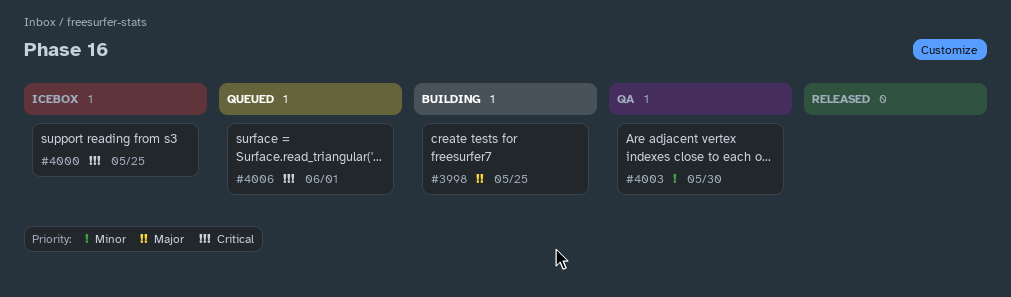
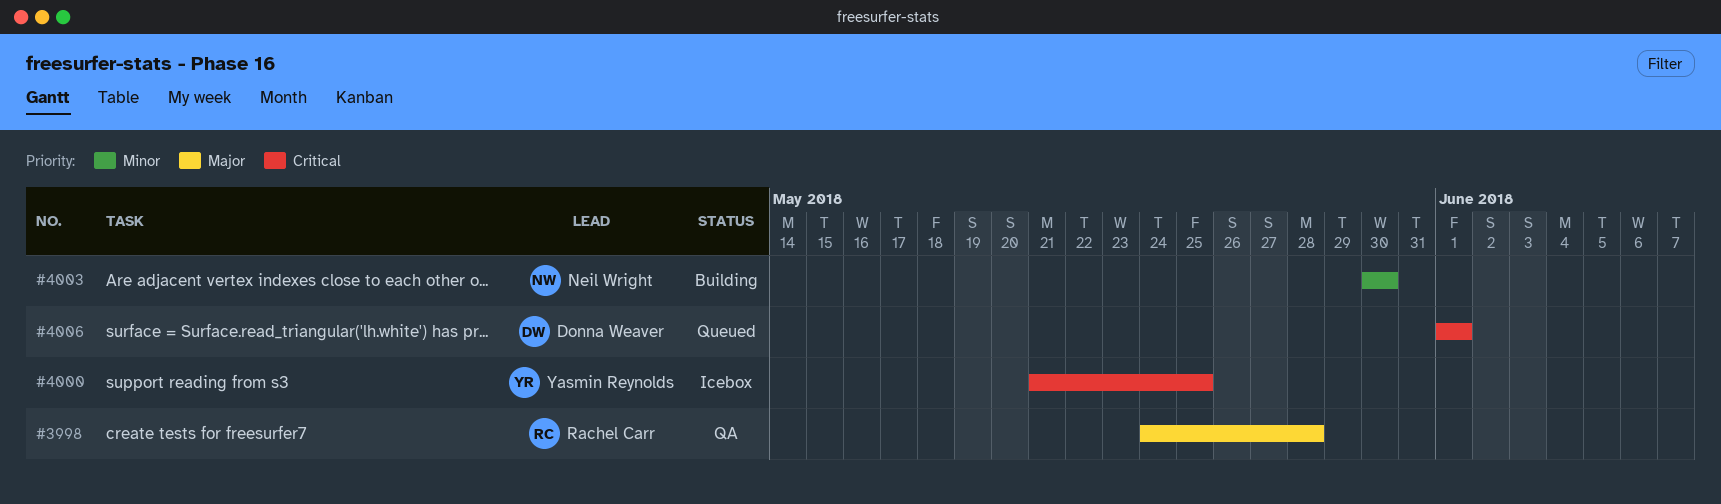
#3998, status: Building -> QA
#3998, due: May 25 -> May 28
#4003, status: QA -> Building

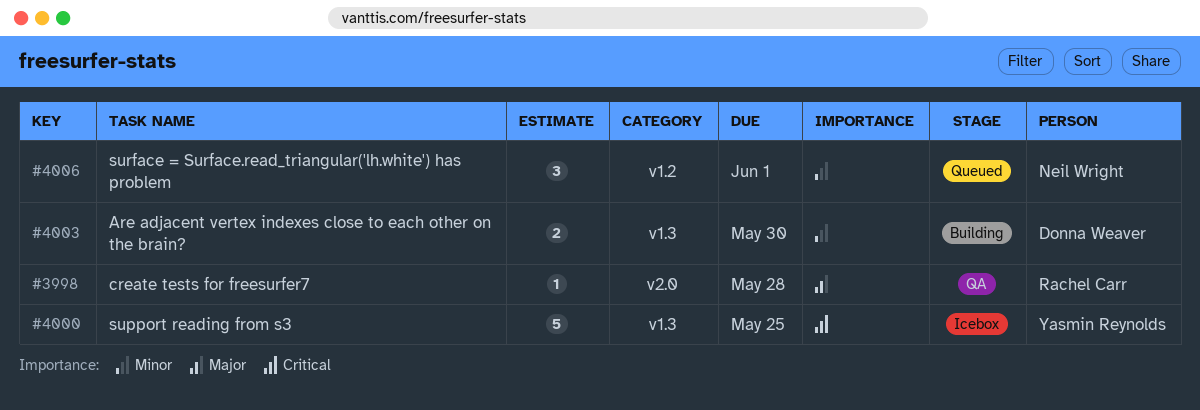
#4003, owner: Neil Wright -> Donna Weaver
#4006, owner: Donna Weaver -> Neil Wright
#4006, priority: Critical -> Minor

